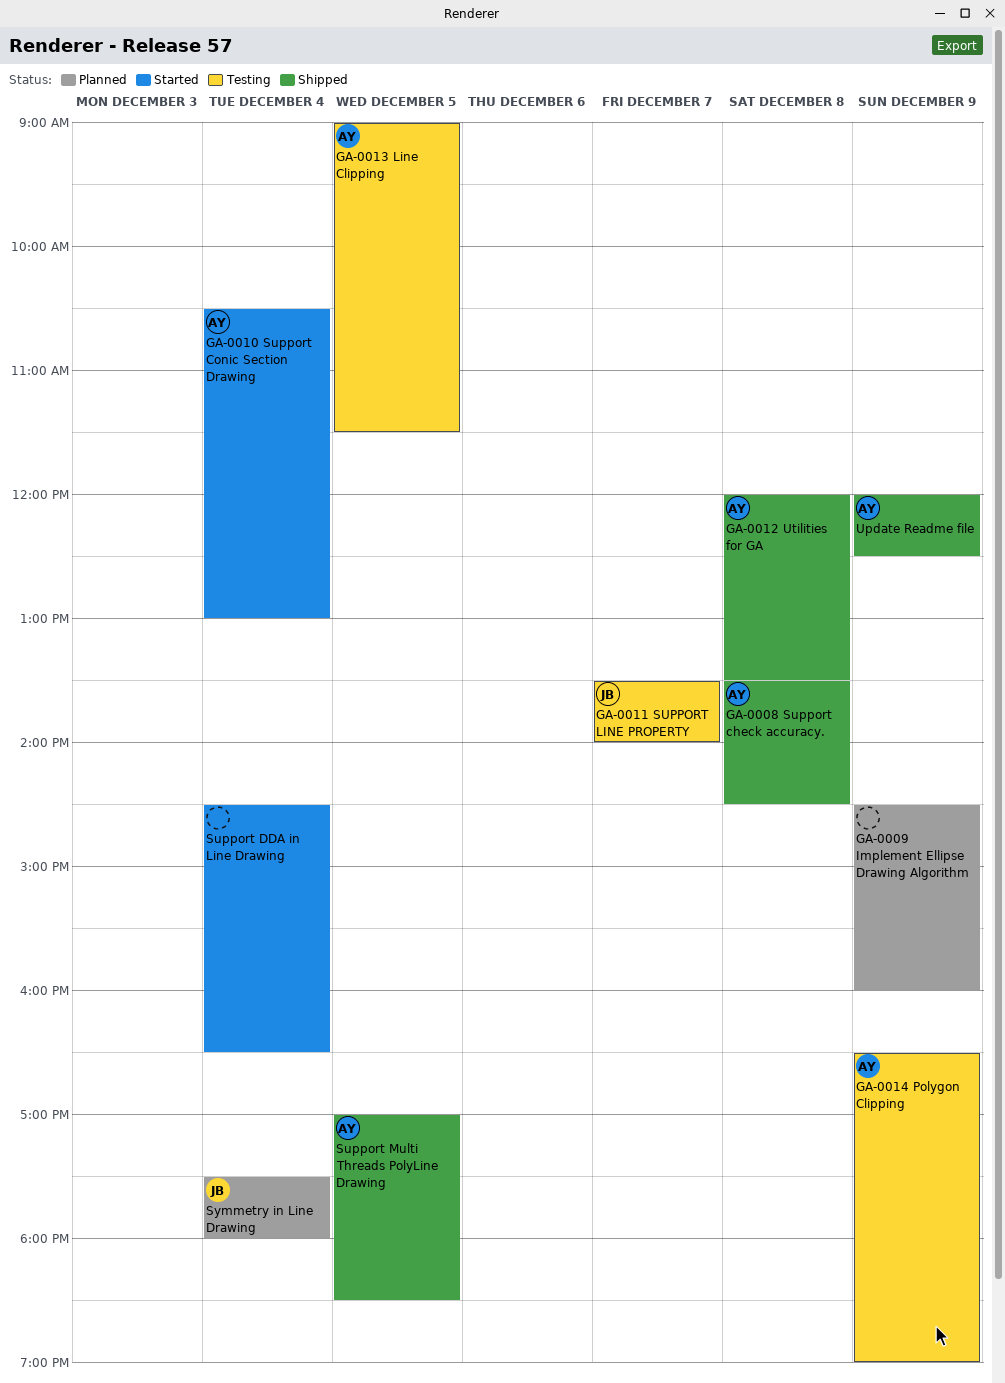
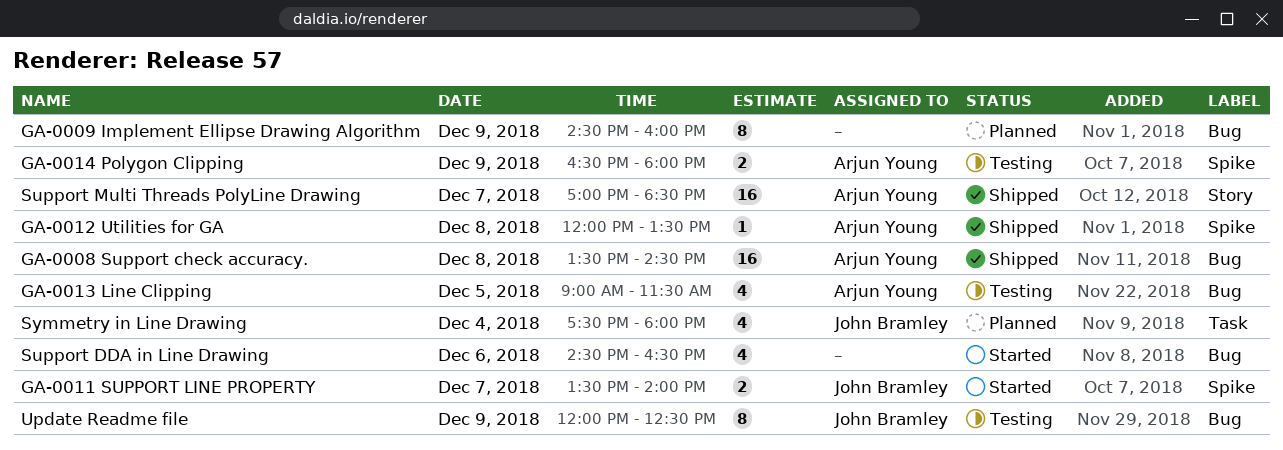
GA-0010 Support Conic Section Drawing: present -> none
GA-0011 SUPPORT LINE PROPERTY, status: Testing -> Started
GA-0014 Polygon Clipping, ends: 19:00 -> 18:00
Support DDA in Line Drawing, day: Dec 4 -> Dec 6
Support Multi Threads PolyLine Drawing, day: Dec 5 -> Dec 7
Update Readme file, status: Shipped -> Testing
Update Readme file, owner: Arjun Young -> John Bramley

